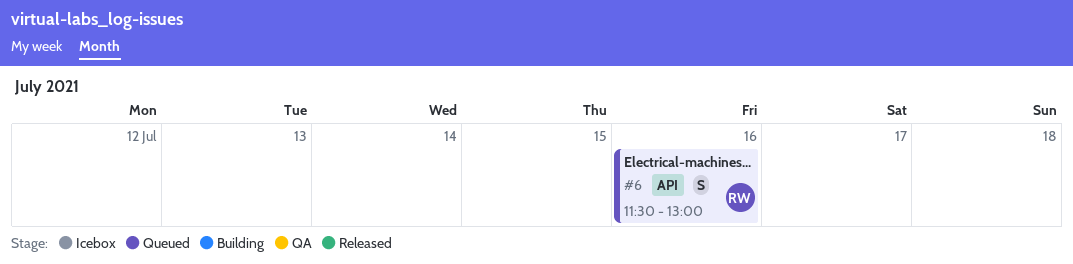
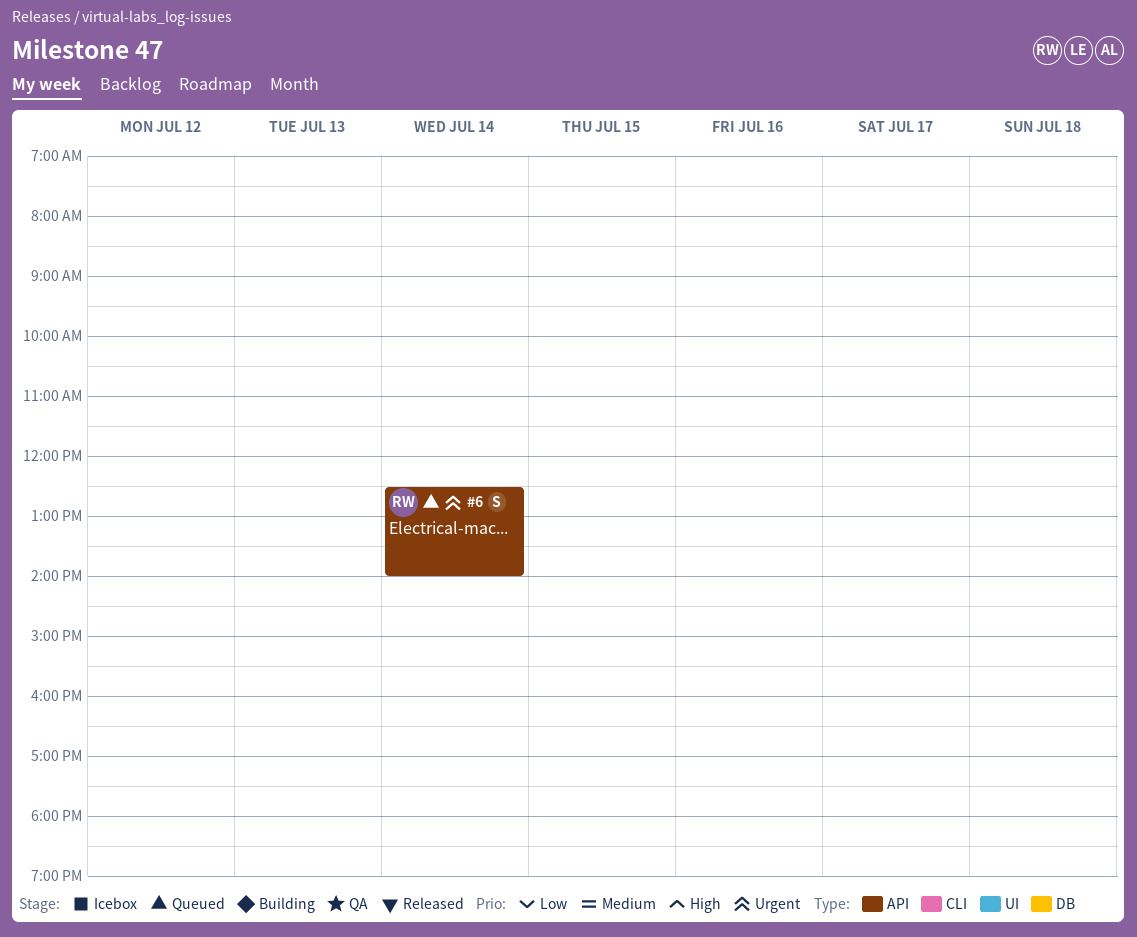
#6, day: Jul 16 -> Jul 14
#6, begins: 11:30 -> 12:30
#6, ends: 13:00 -> 14:00

